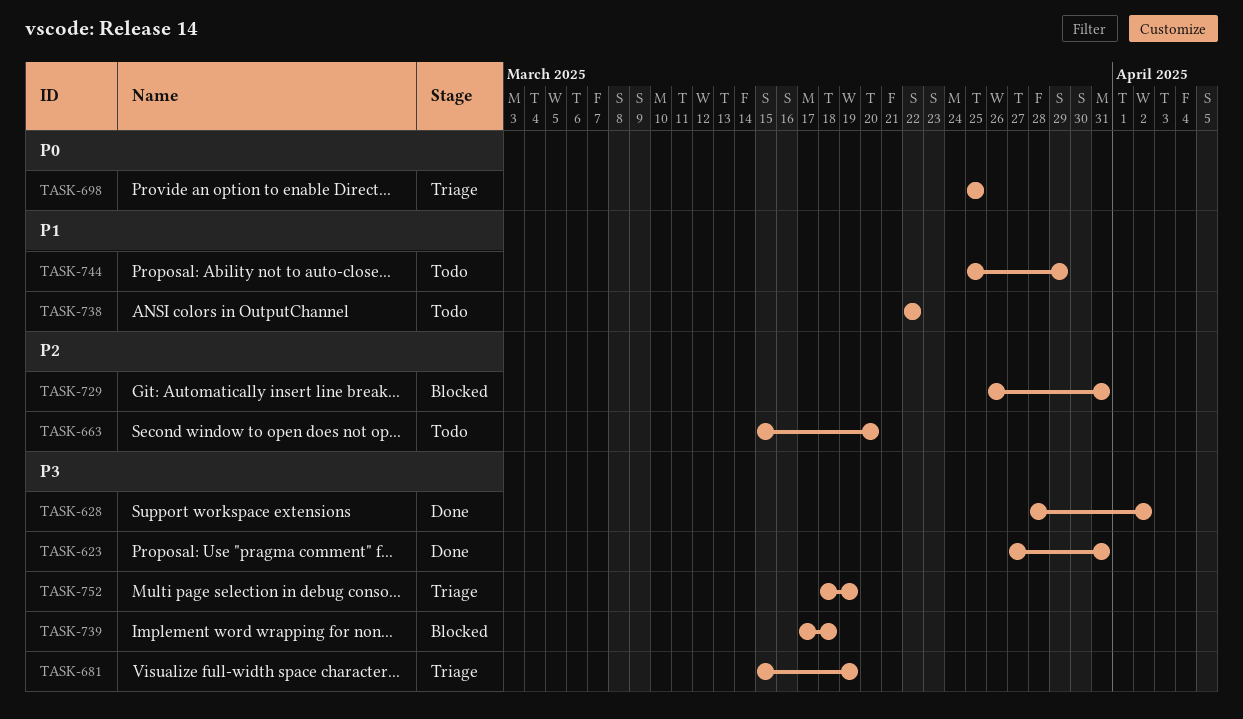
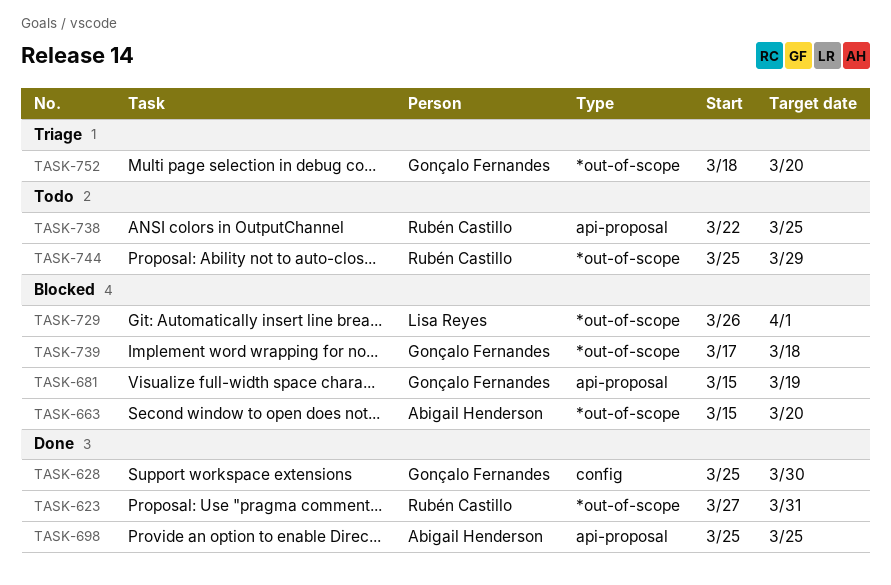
TASK-628, start: Mar 28 -> Mar 25
TASK-628, due: Apr 2 -> Mar 30
TASK-663, status: Todo -> Blocked
TASK-681, status: Triage -> Blocked
TASK-698, status: Triage -> Done
TASK-729, due: Mar 31 -> Apr 1
TASK-738, due: Mar 22 -> Mar 25
TASK-752, due: Mar 19 -> Mar 20

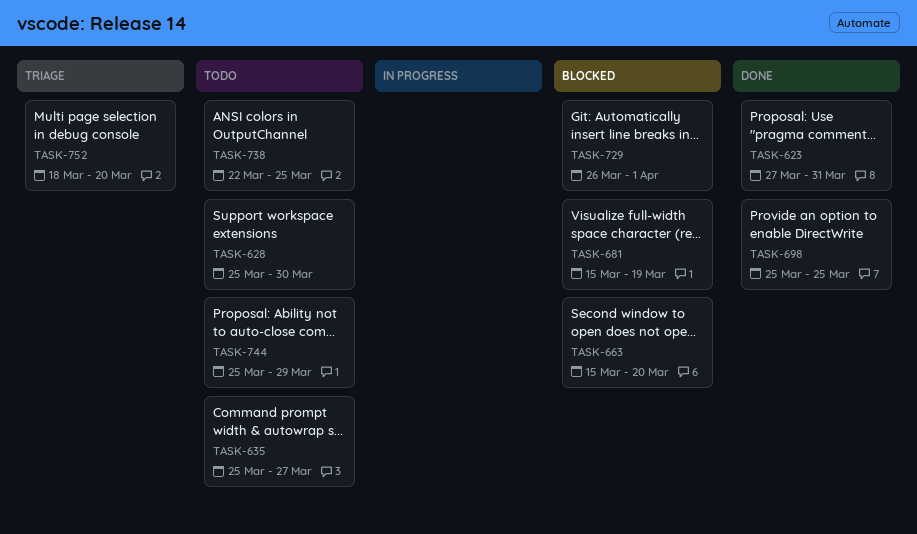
TASK-628, status: Done -> Todo
TASK-635: none -> present
TASK-739: present -> none

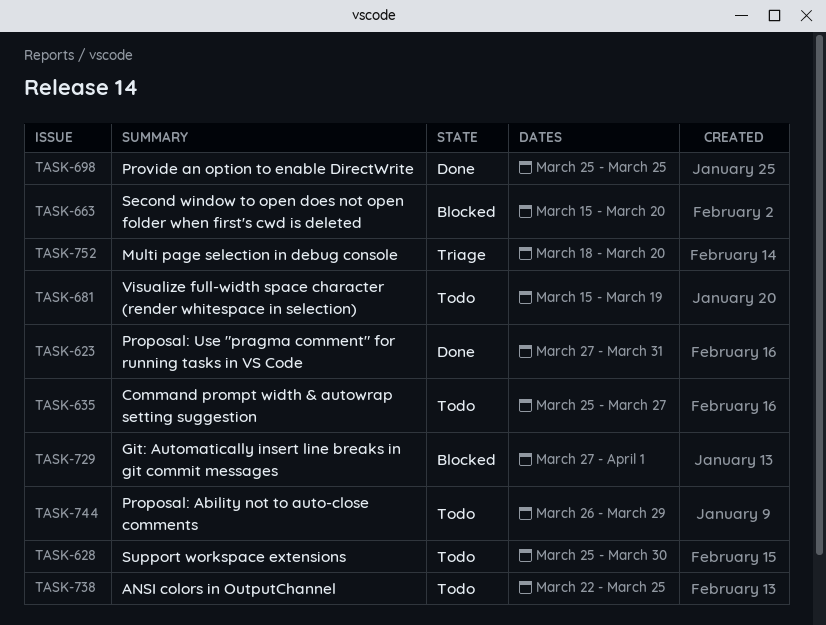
TASK-681, status: Blocked -> Todo
TASK-729, start: Mar 26 -> Mar 27
TASK-744, start: Mar 25 -> Mar 26

